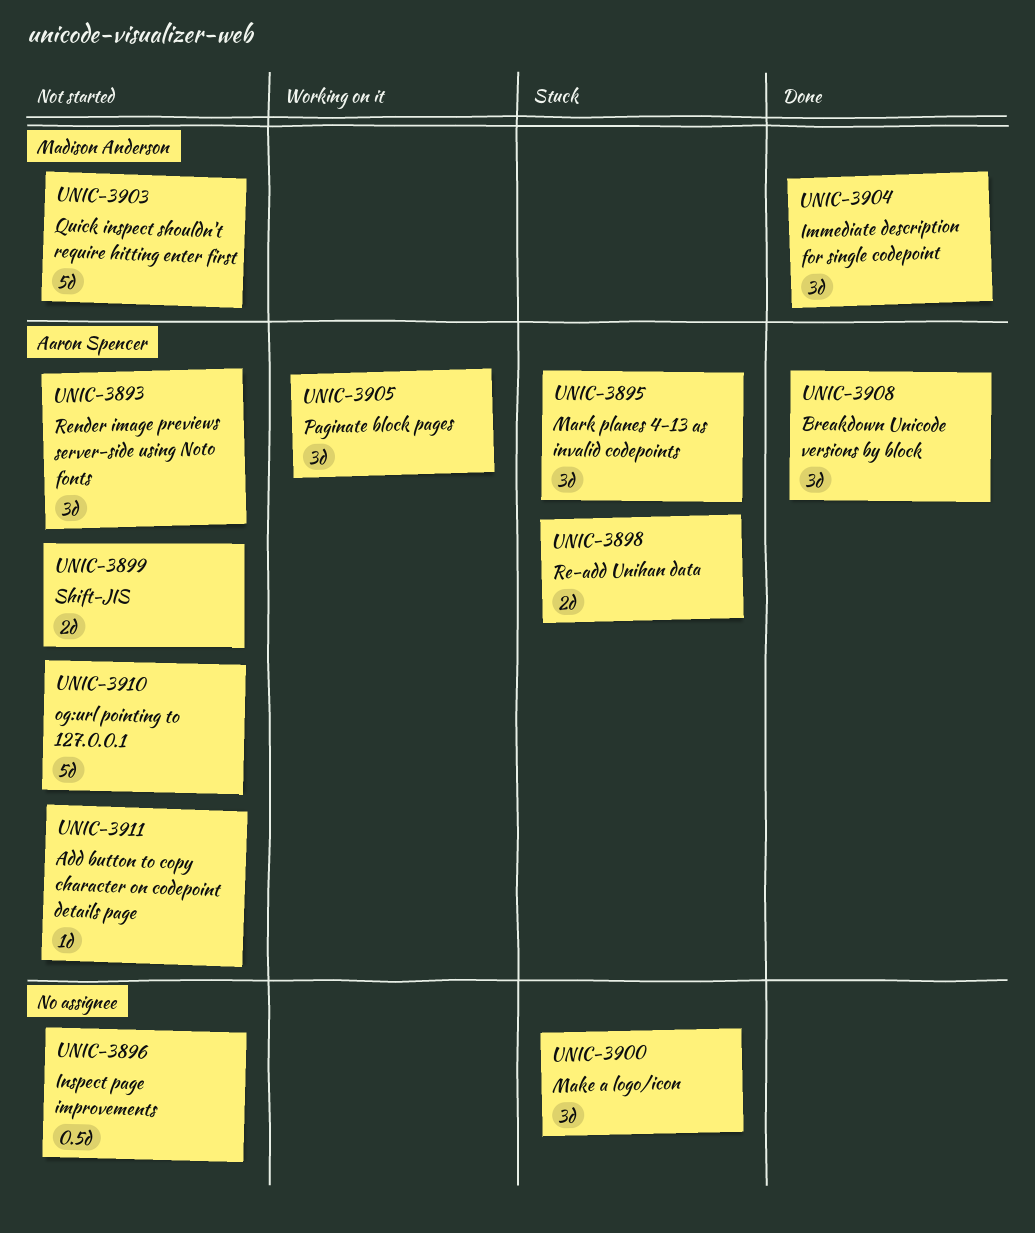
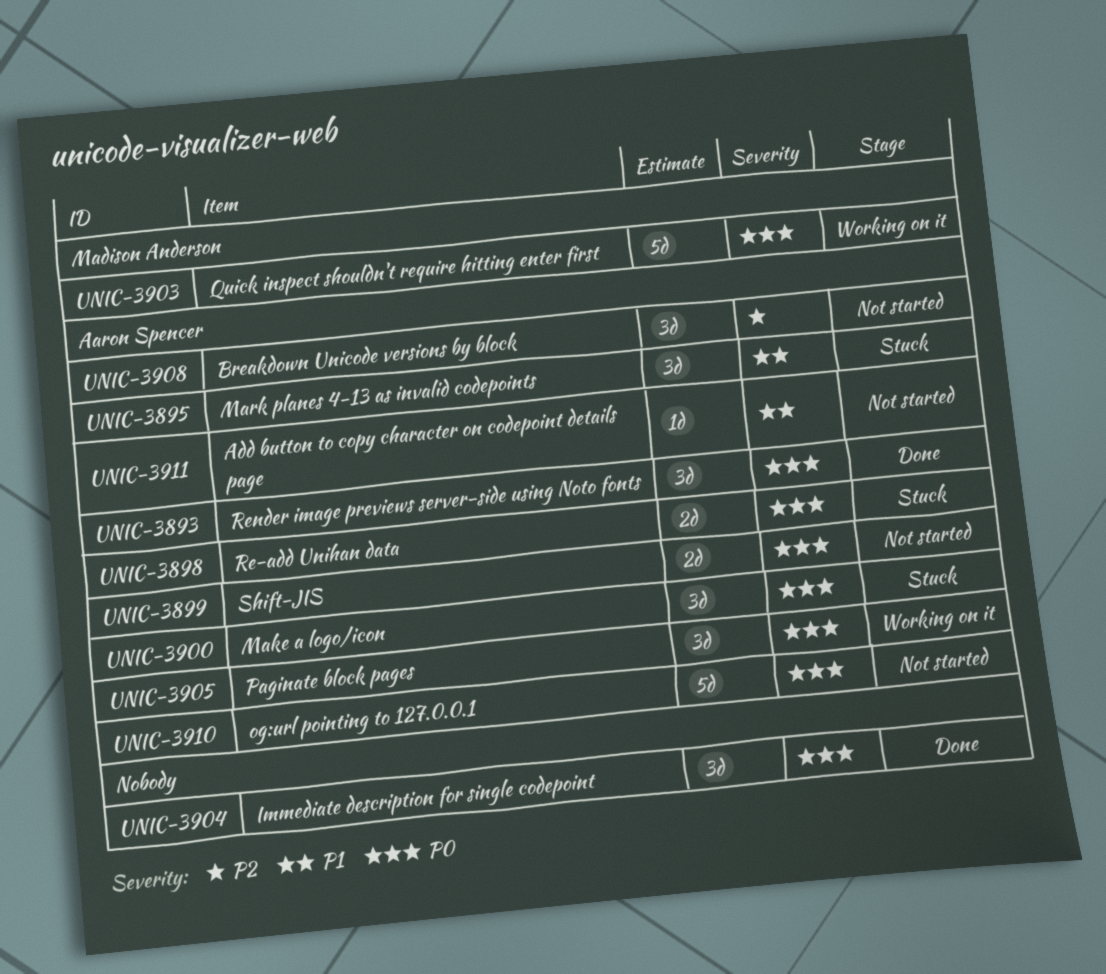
UNIC-3893, status: Not started -> Done
UNIC-3896: present -> none
UNIC-3900, owner: none -> Aaron Spencer
UNIC-3903, status: Not started -> Working on it
UNIC-3904, owner: Madison Anderson -> none
UNIC-3908, status: Done -> Not started

